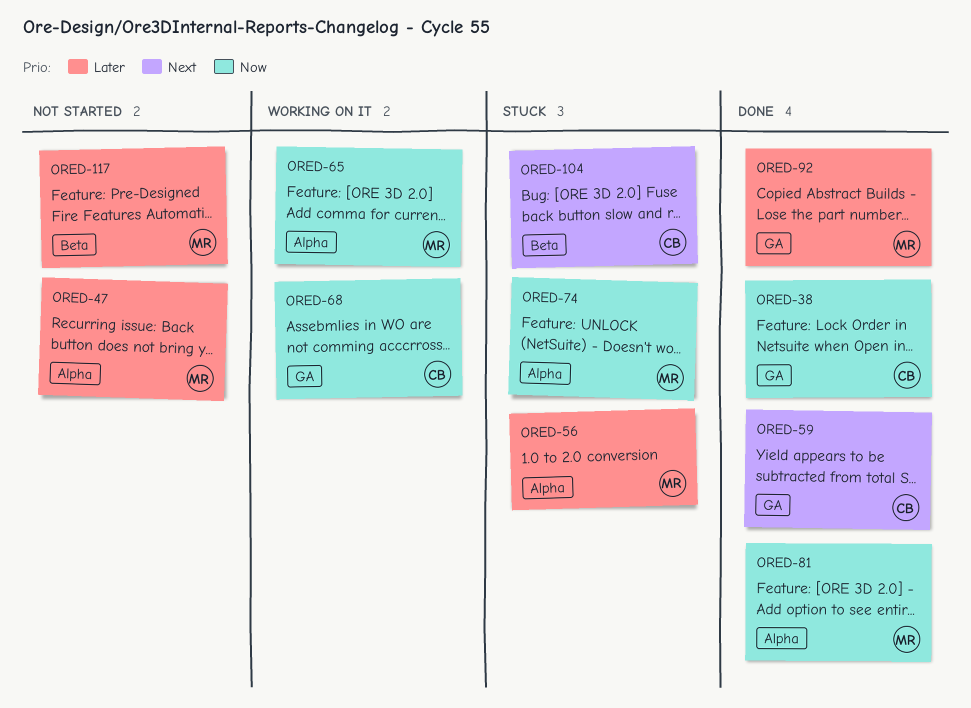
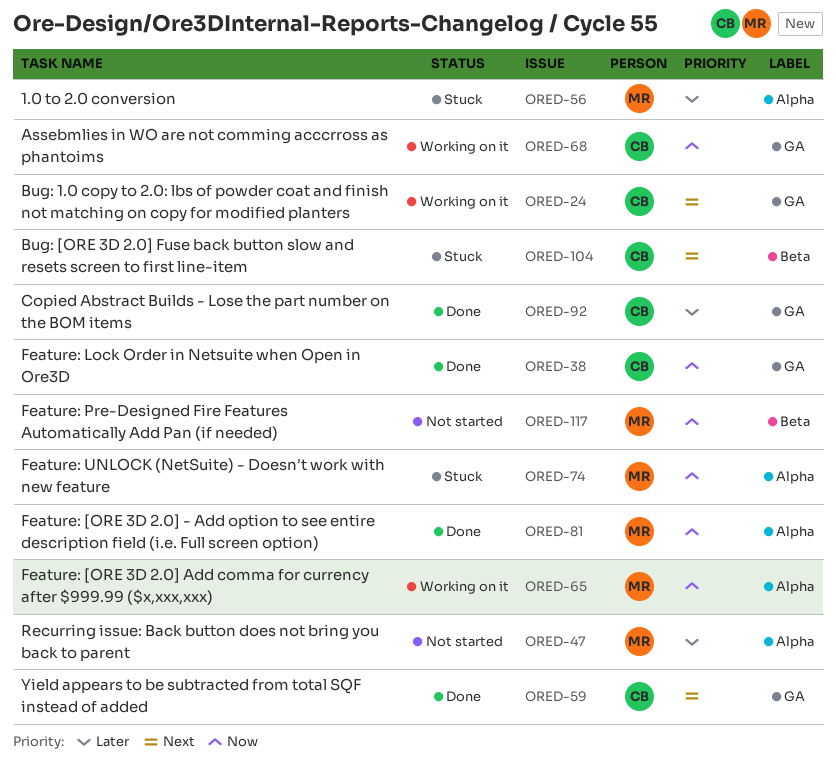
ORED-24: none -> present
ORED-92, owner: MR -> CB
ORED-117, priority: Later -> Now

